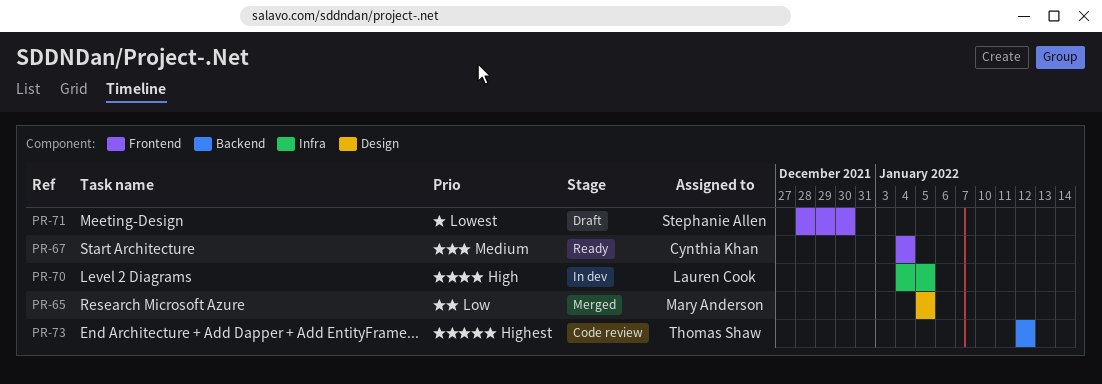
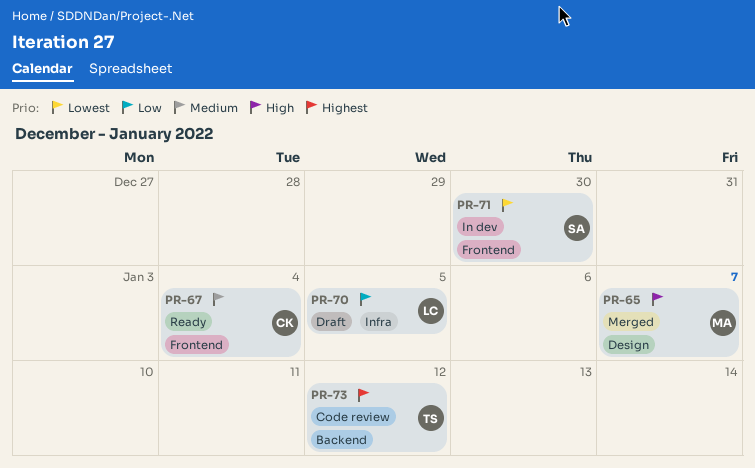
PR-65, priority: Low -> High
PR-65, due: Jan 5 -> Jan 7
PR-70, status: In dev -> Draft
PR-70, priority: High -> Low
PR-71, status: Draft -> In dev

